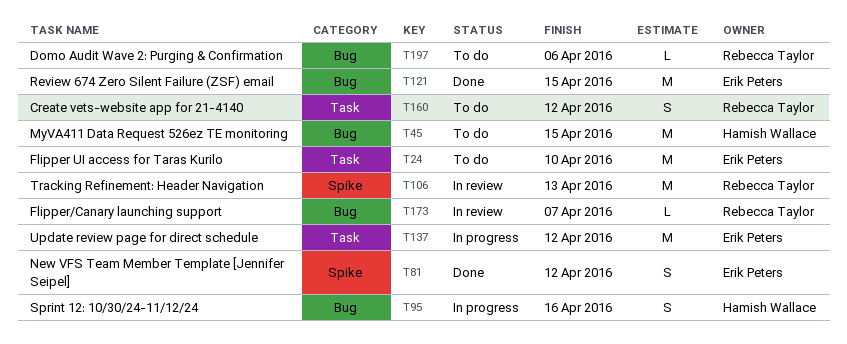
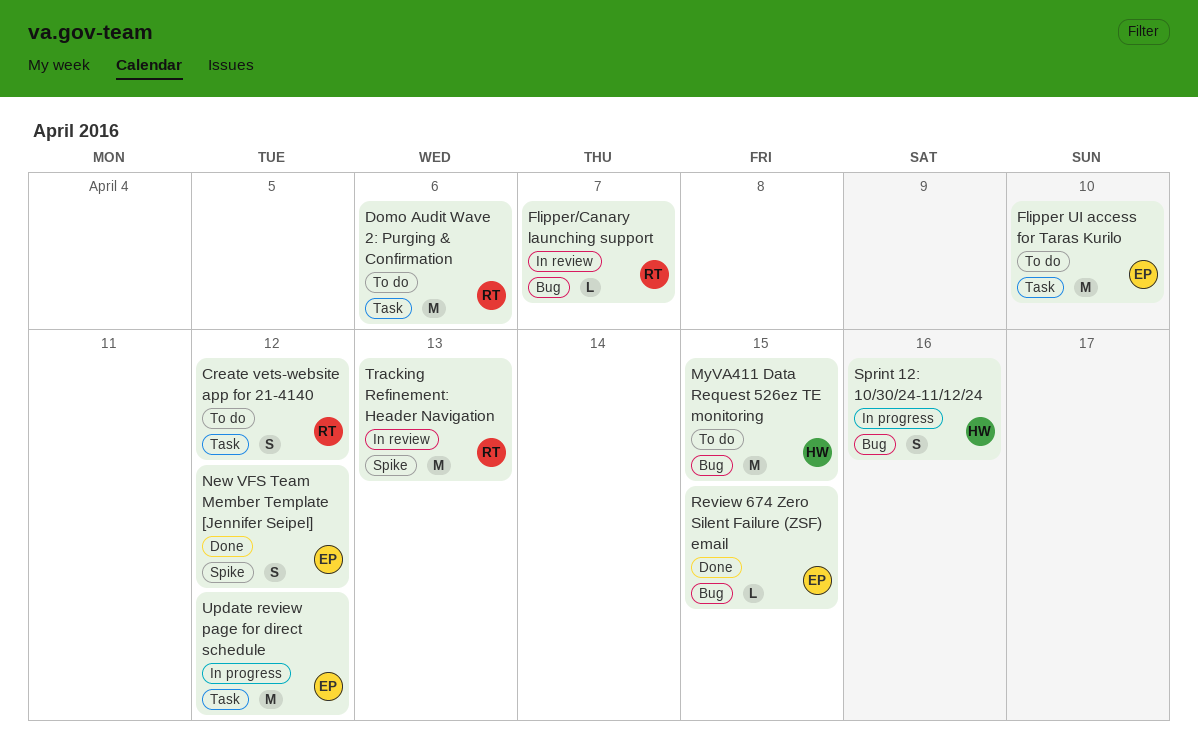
Domo Audit Wave 2: Purging & Confirmation, label: Bug -> Task
Domo Audit Wave 2: Purging & Confirmation, estimate: L -> M
Review 674 Zero Silent Failure (ZSF) email, estimate: M -> L

